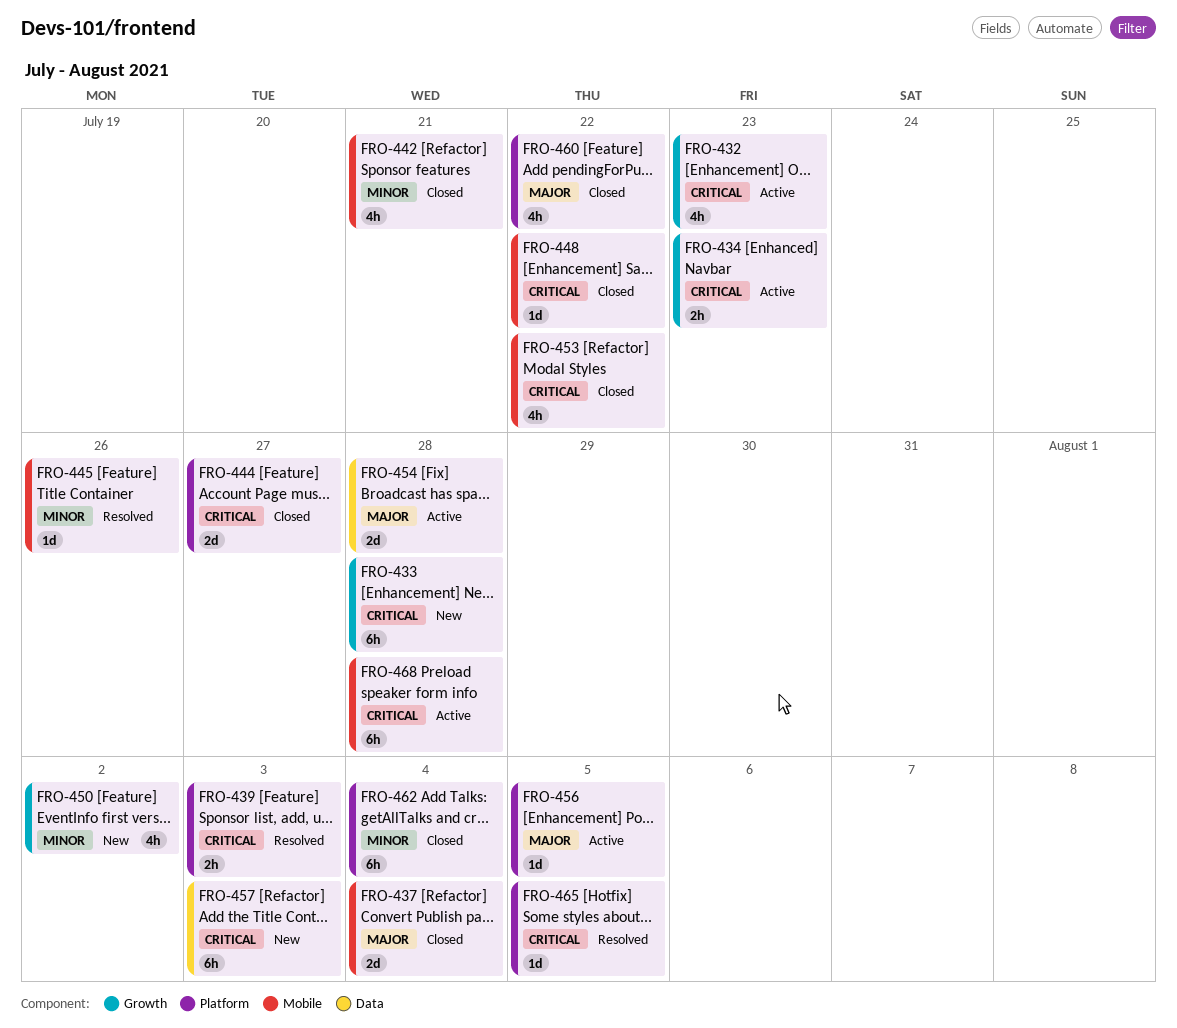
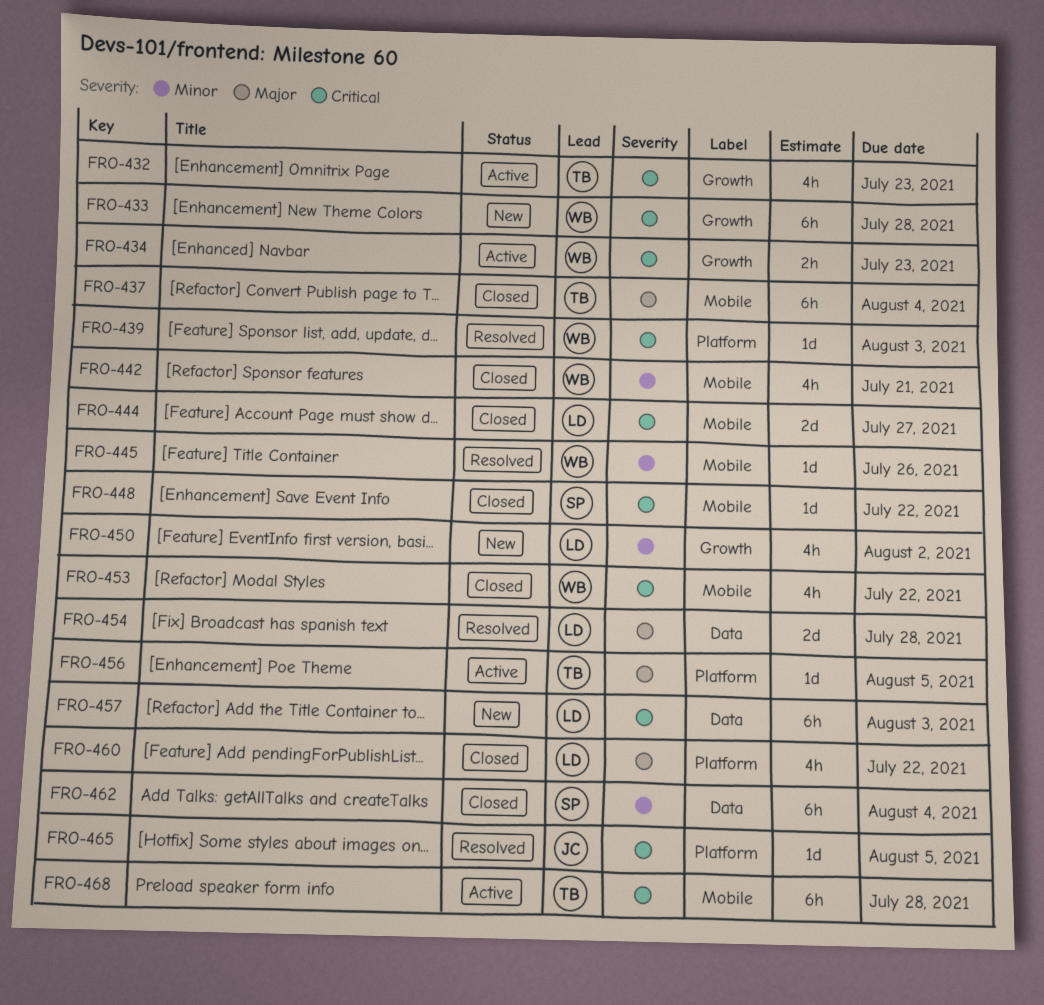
FRO-437, estimate: 2d -> 6h
FRO-439, estimate: 2h -> 1d
FRO-444, label: Platform -> Mobile
FRO-454, status: Active -> Resolved
FRO-462, label: Platform -> Data

